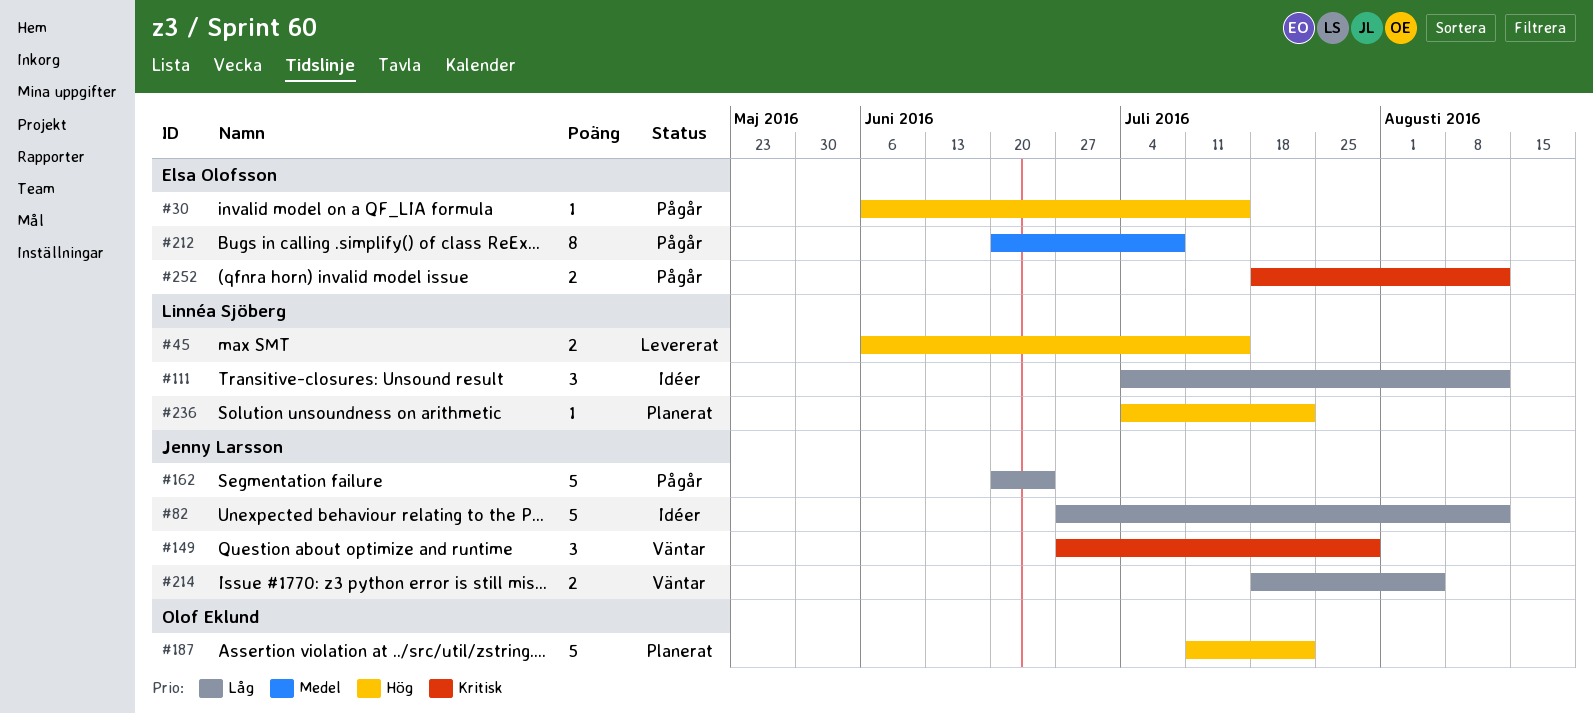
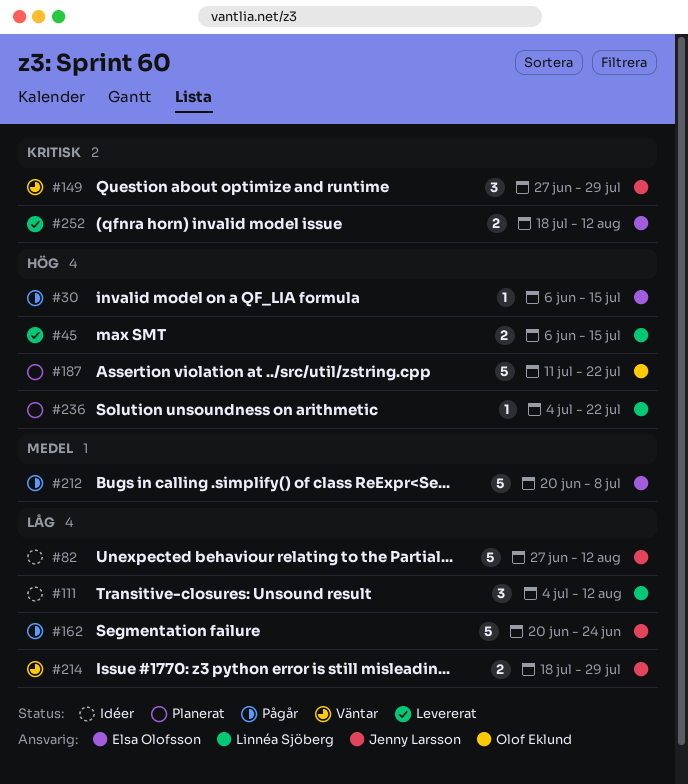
#212, estimate: 8 -> 5
#214, due: Aug 5 -> Jul 29
#252, status: Pågår -> Levererat

